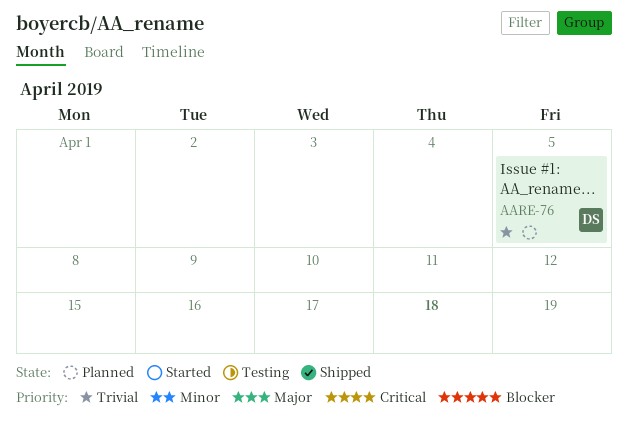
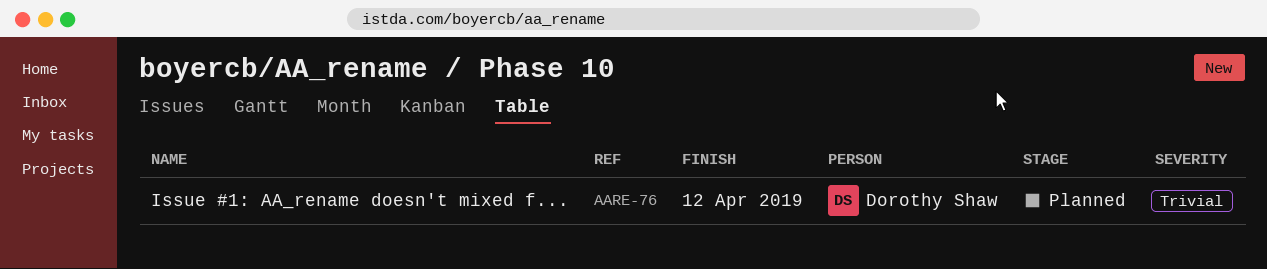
AARE-76, due: Apr 5 -> Apr 12

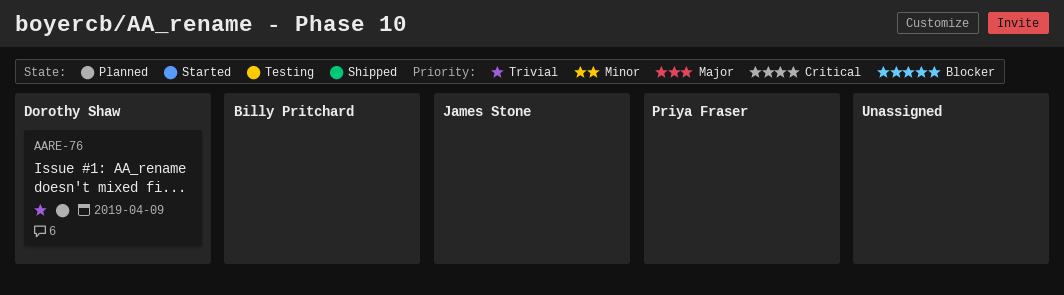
AARE-76, due: Apr 12 -> Apr 9

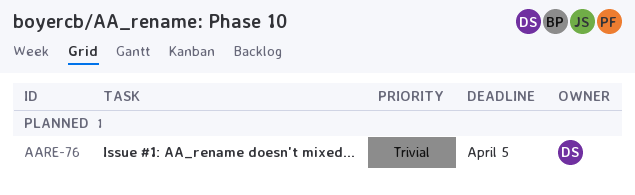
AARE-76, due: Apr 9 -> Apr 5

